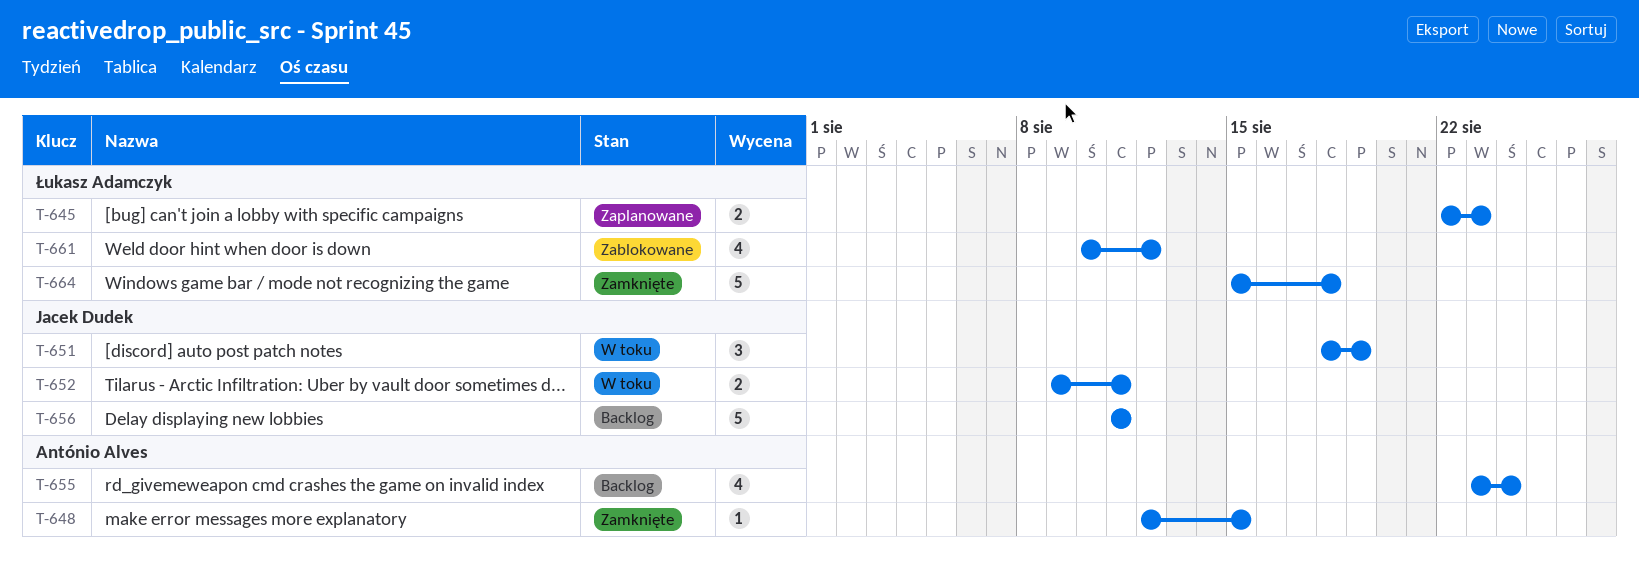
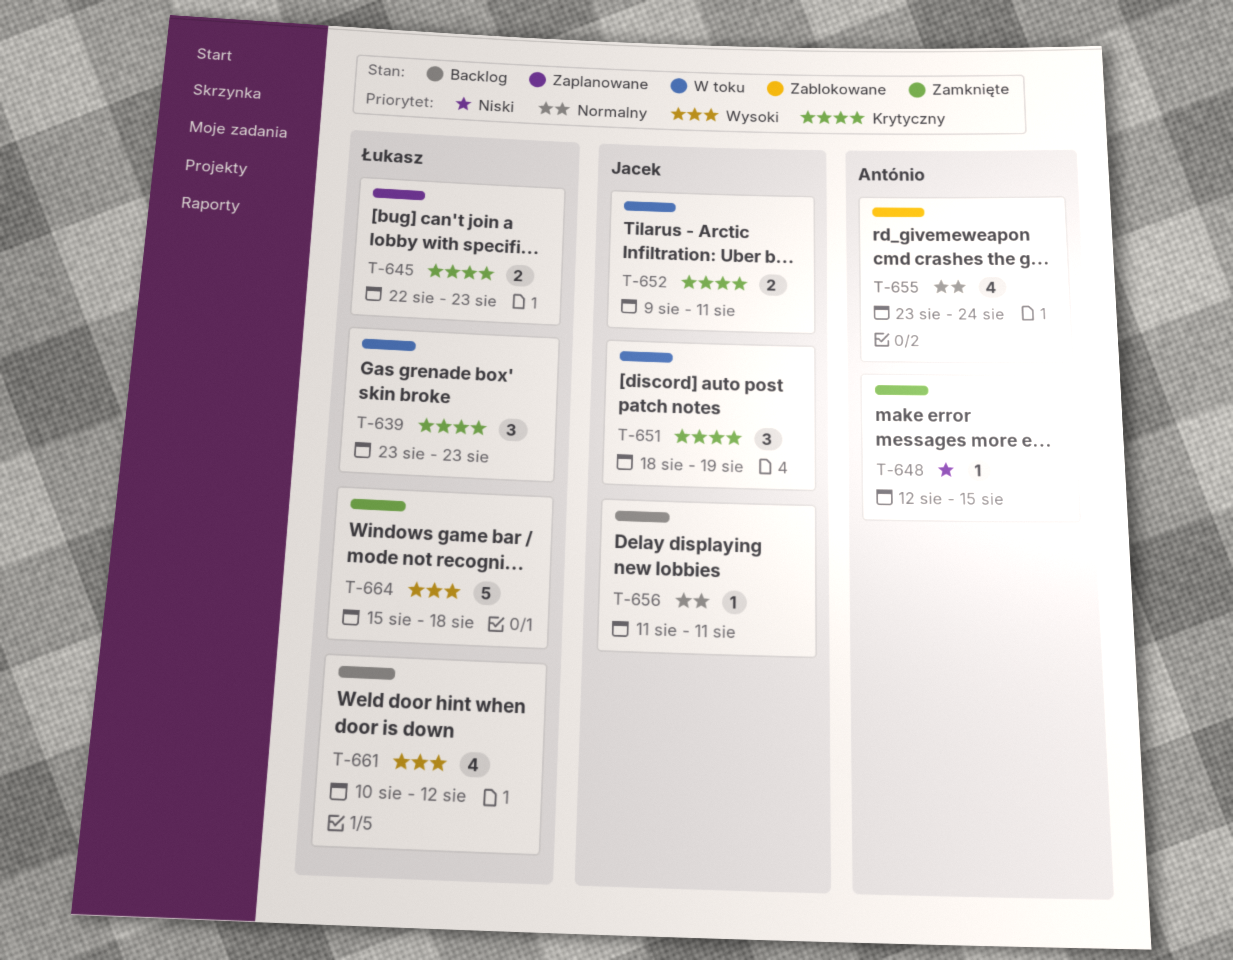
T-639: none -> present
T-655, status: Backlog -> Zablokowane
T-656, estimate: 5 -> 1
T-661, status: Zablokowane -> Backlog

